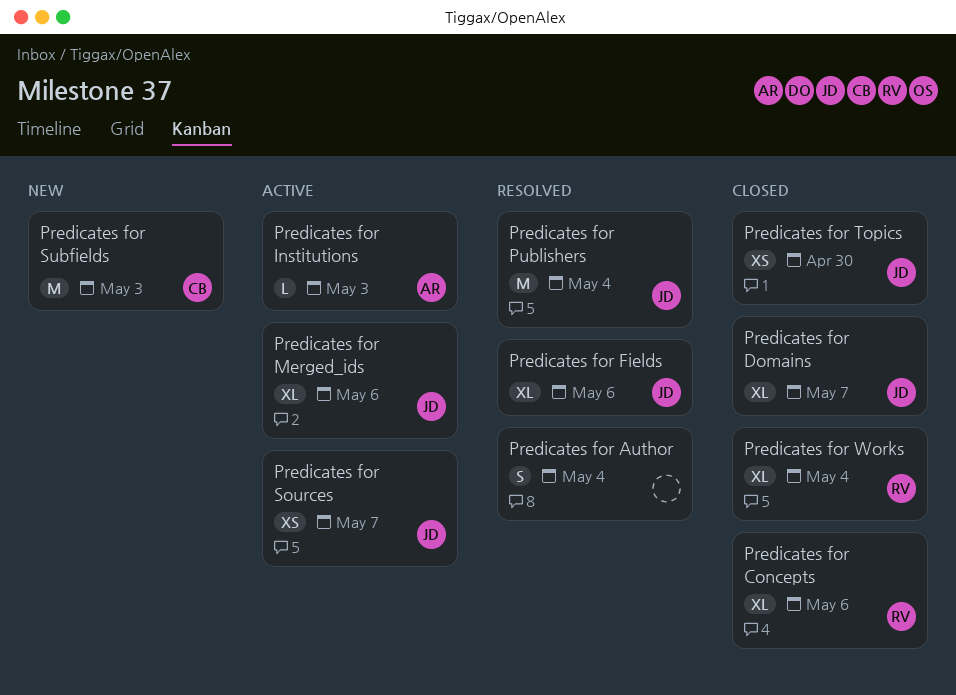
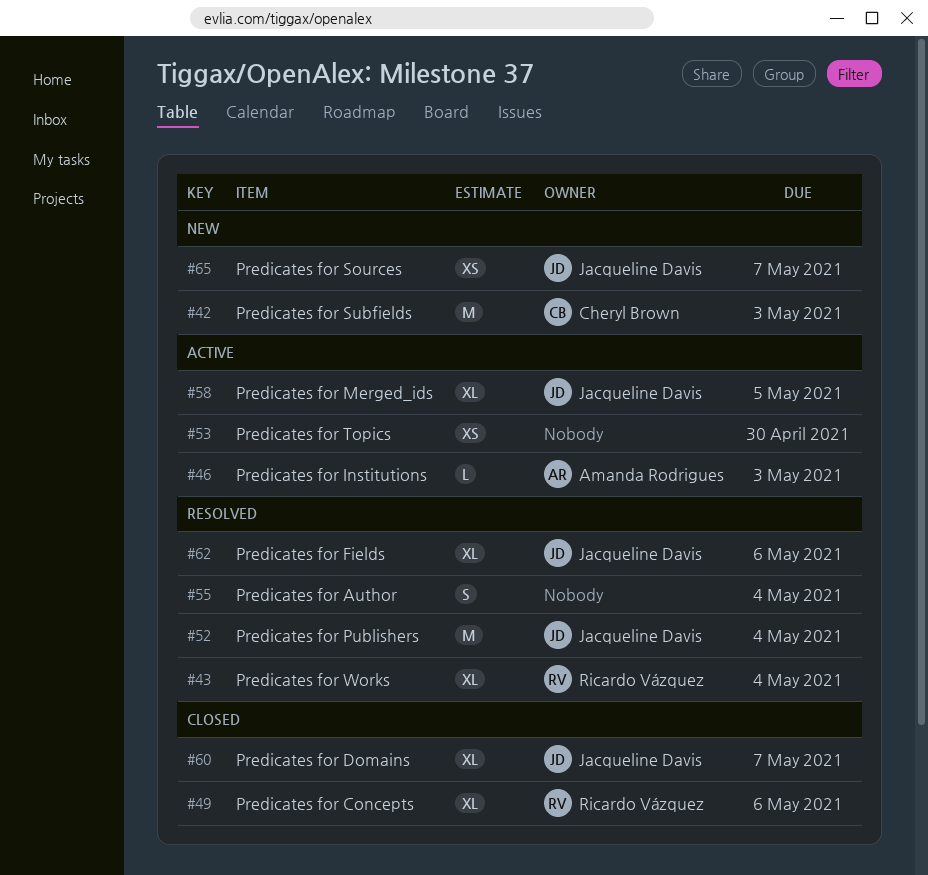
Predicates for Merged_ids, due: May 6 -> May 5
Predicates for Sources, status: Active -> New
Predicates for Topics, status: Closed -> Active
Predicates for Topics, owner: Jacqueline Davis -> none
Predicates for Works, status: Closed -> Resolved

